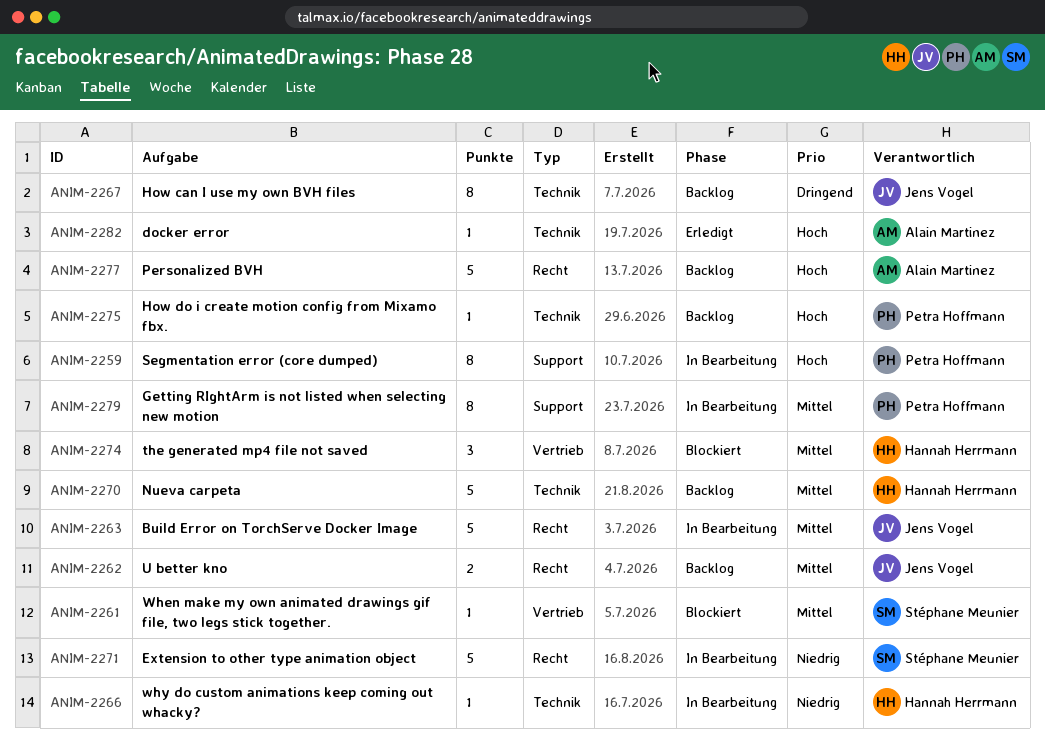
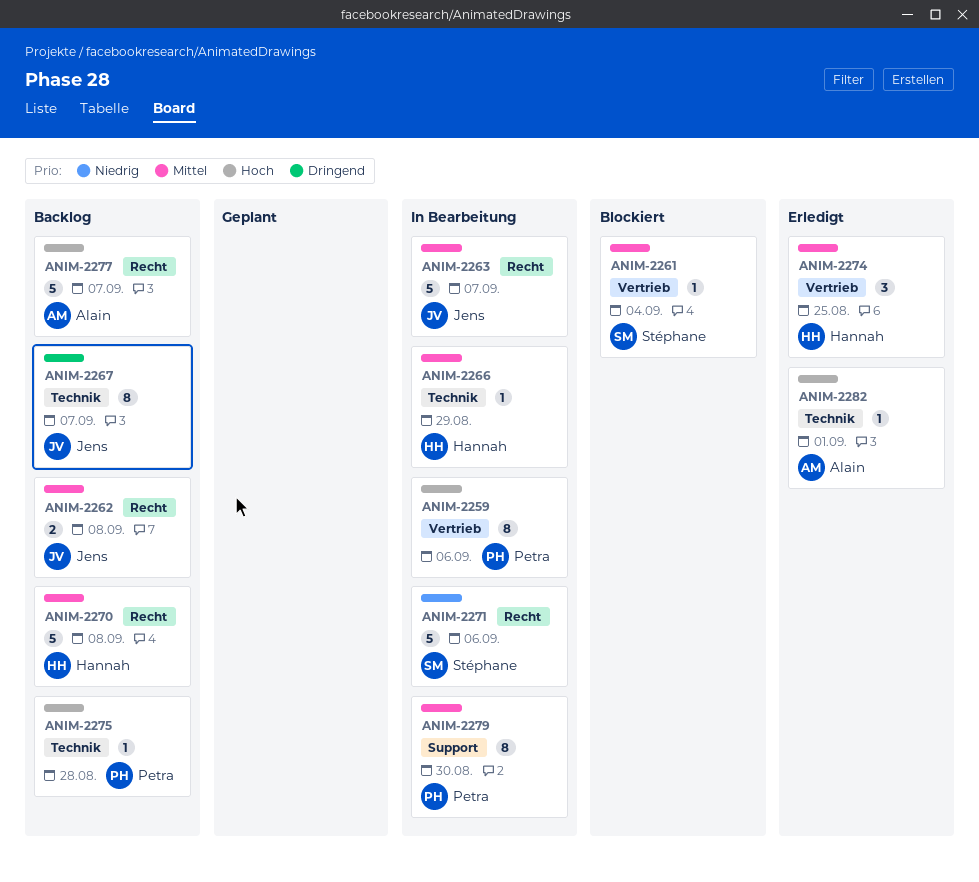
ANIM-2259, label: Support -> Vertrieb
ANIM-2266, priority: Niedrig -> Mittel
ANIM-2270, label: Technik -> Recht
ANIM-2274, status: Blockiert -> Erledigt

